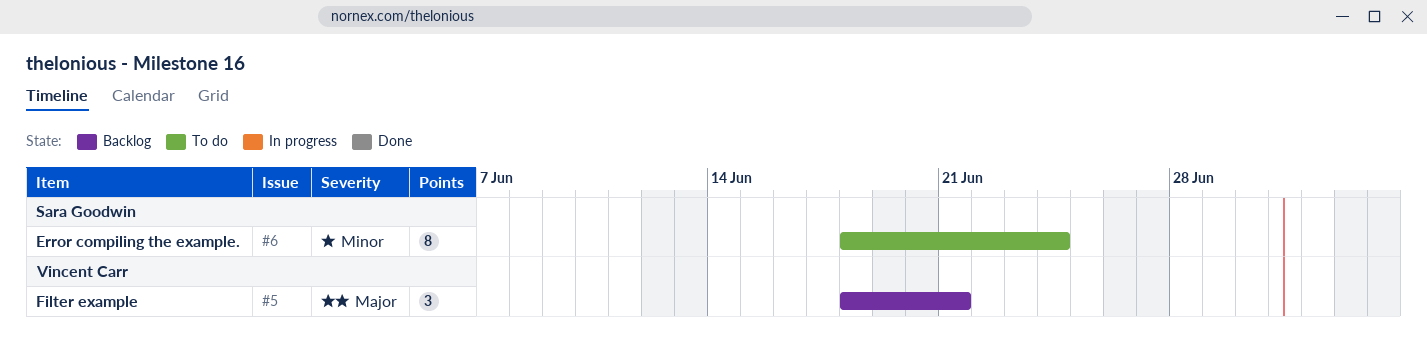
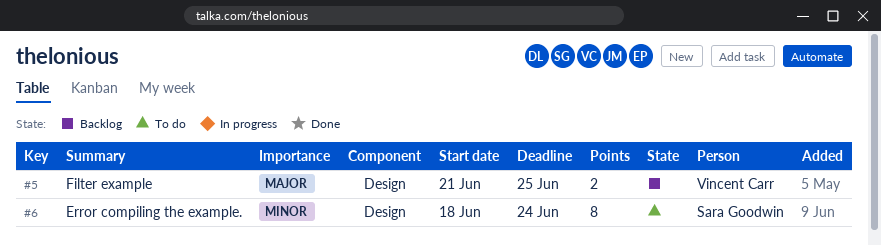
#5, estimate: 3 -> 2
#5, start: Jun 18 -> Jun 21
#5, due: Jun 21 -> Jun 25

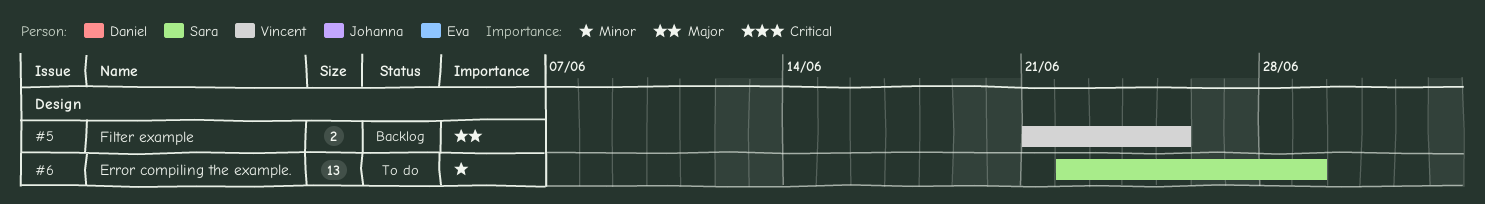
#6, estimate: 8 -> 13
#6, start: Jun 18 -> Jun 22
#6, due: Jun 24 -> Jun 29

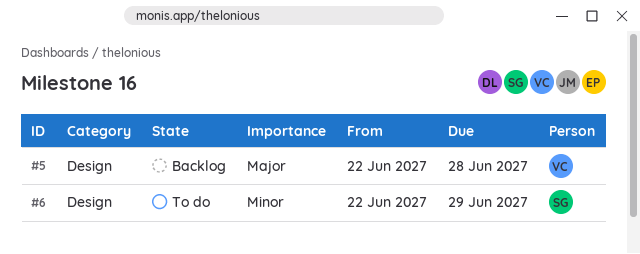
#5, start: Jun 21 -> Jun 22
#5, due: Jun 25 -> Jun 28

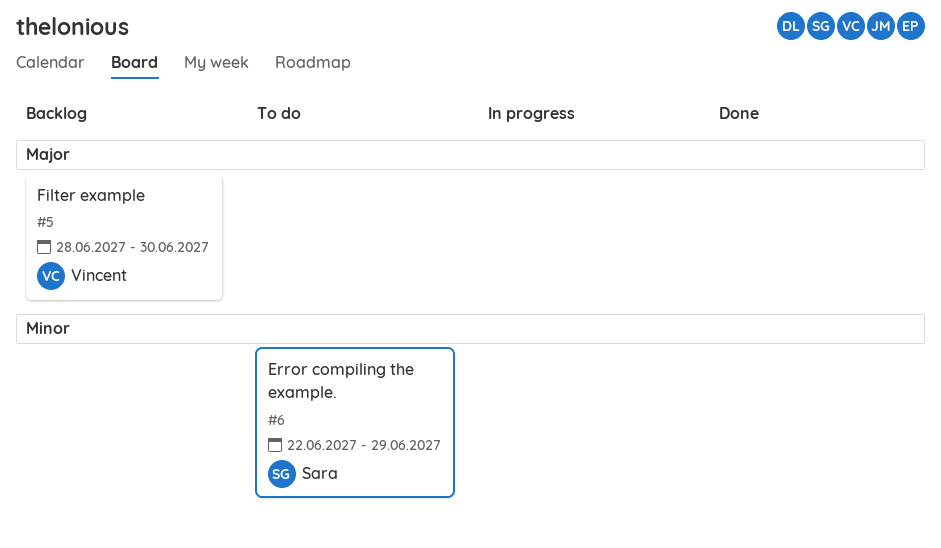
#5, start: Jun 22 -> Jun 28
#5, due: Jun 28 -> Jun 30

